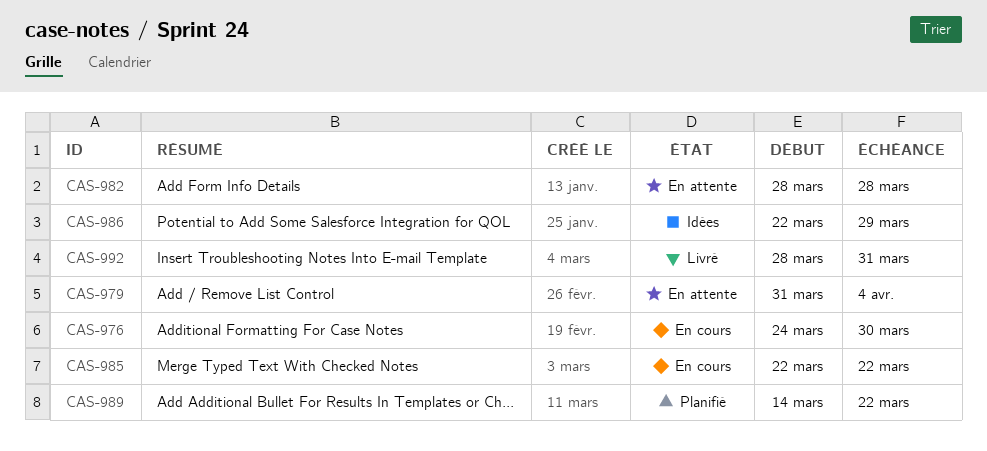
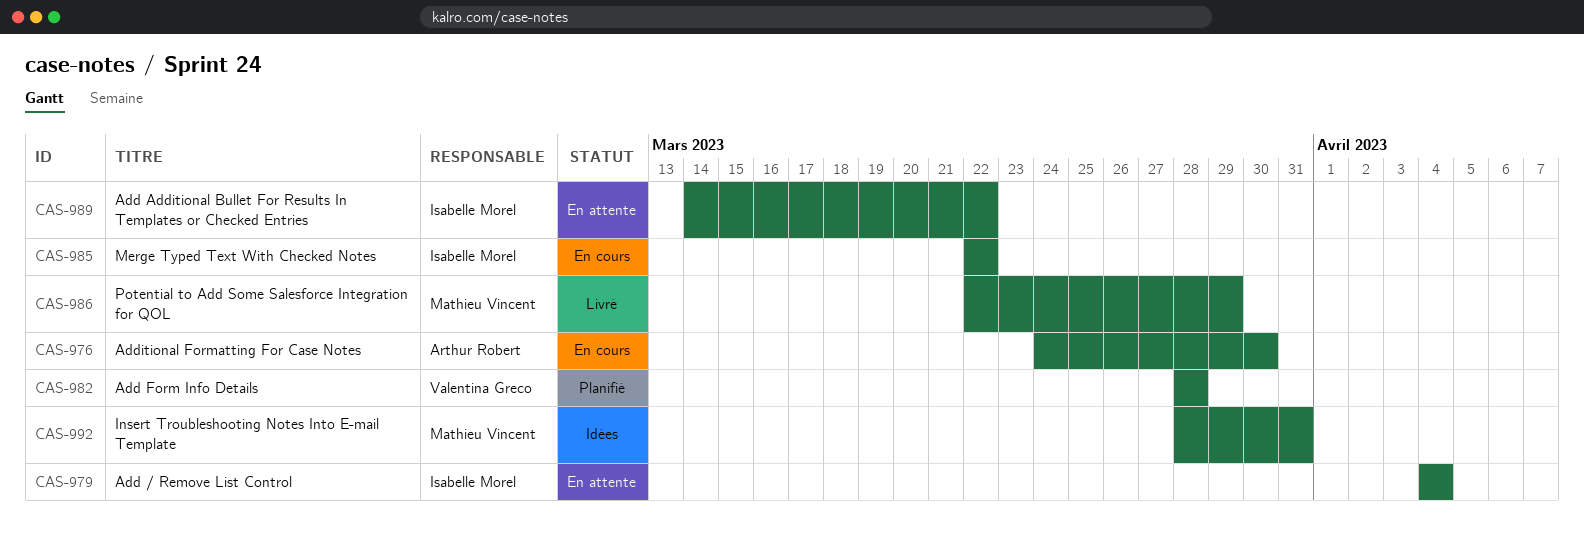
CAS-979, start: Mar 31 -> Apr 4
CAS-982, status: En attente -> Planifié
CAS-986, status: Idées -> Livré
CAS-989, status: Planifié -> En attente
CAS-992, status: Livré -> Idées

